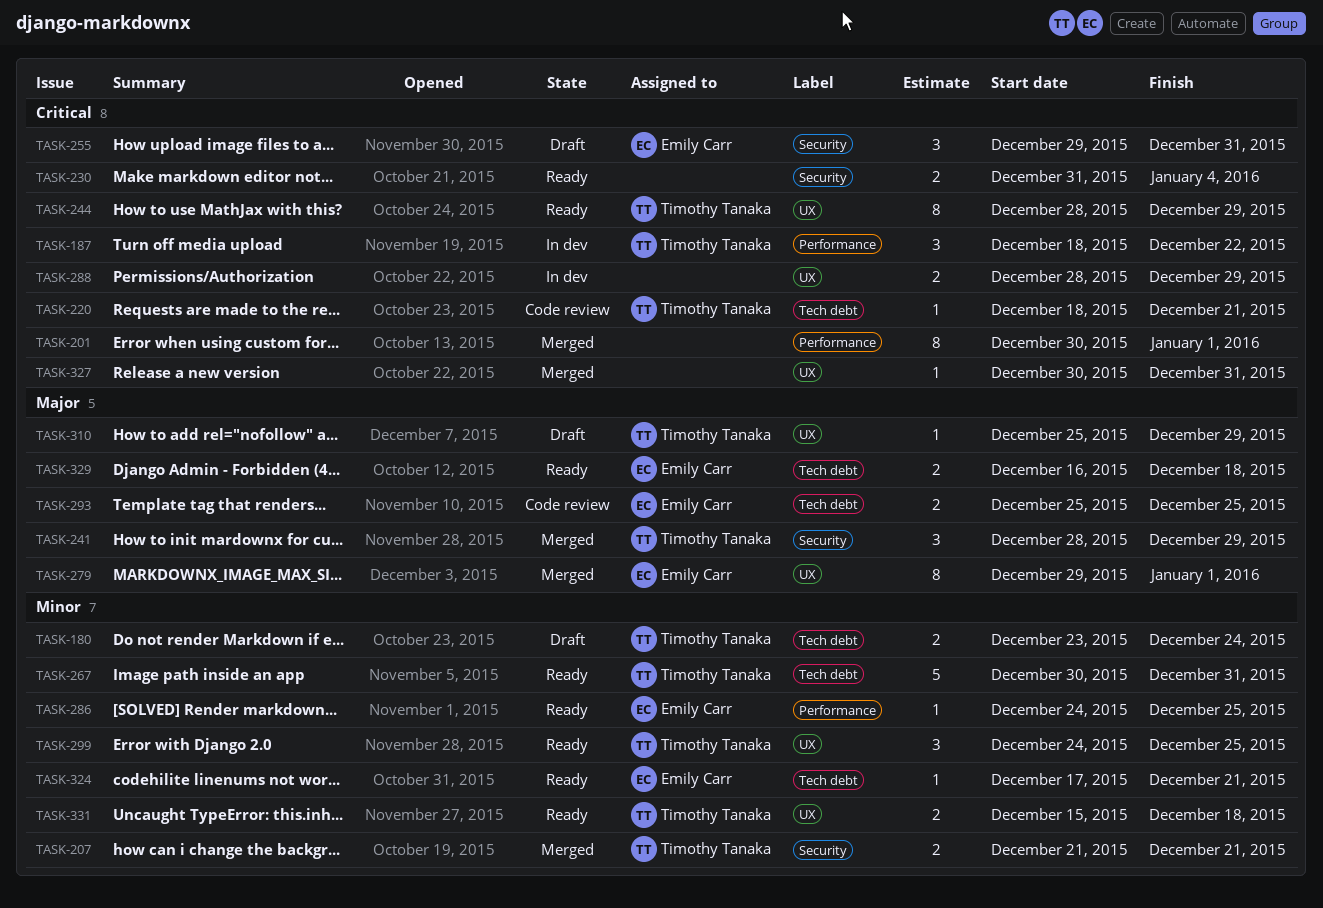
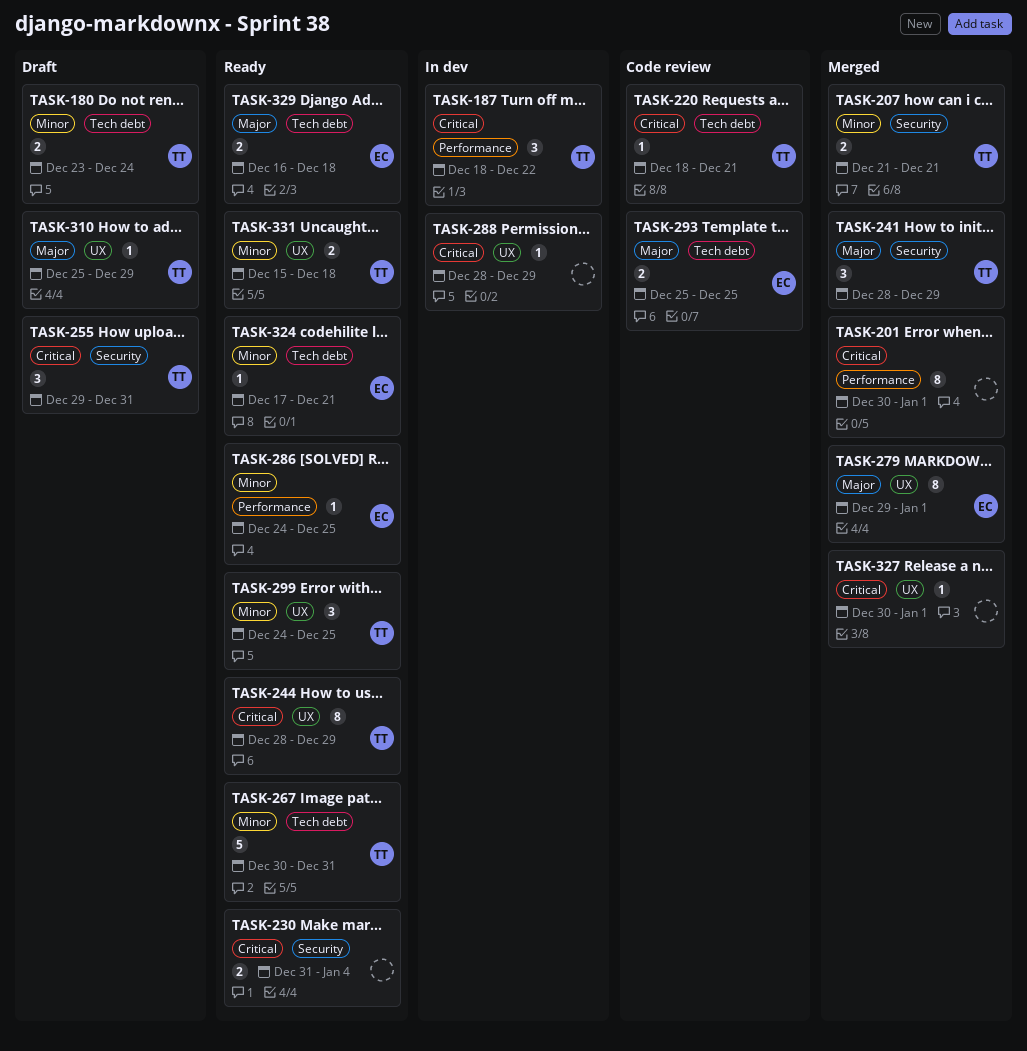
TASK-255, owner: Emily Carr -> Timothy Tanaka
TASK-288, estimate: 2 -> 1
TASK-327, due: Dec 31 -> Jan 1

